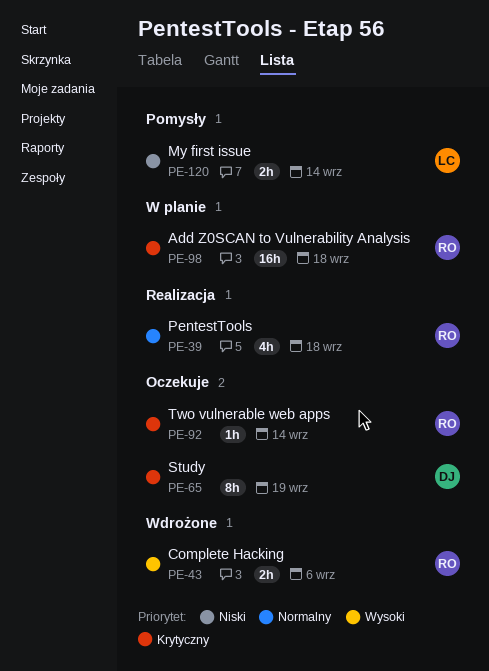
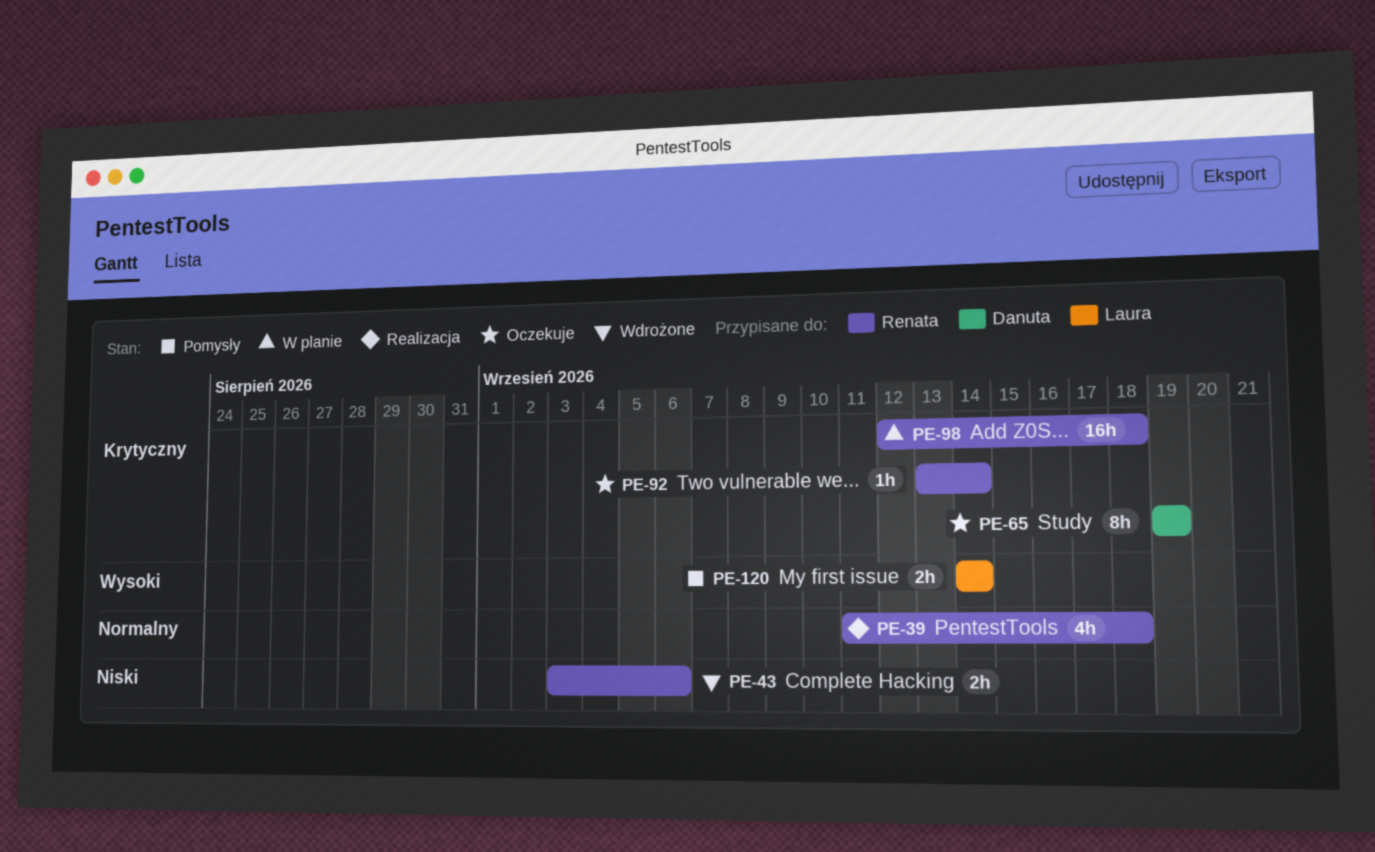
PE-43, priority: Wysoki -> Niski
PE-120, priority: Niski -> Wysoki

